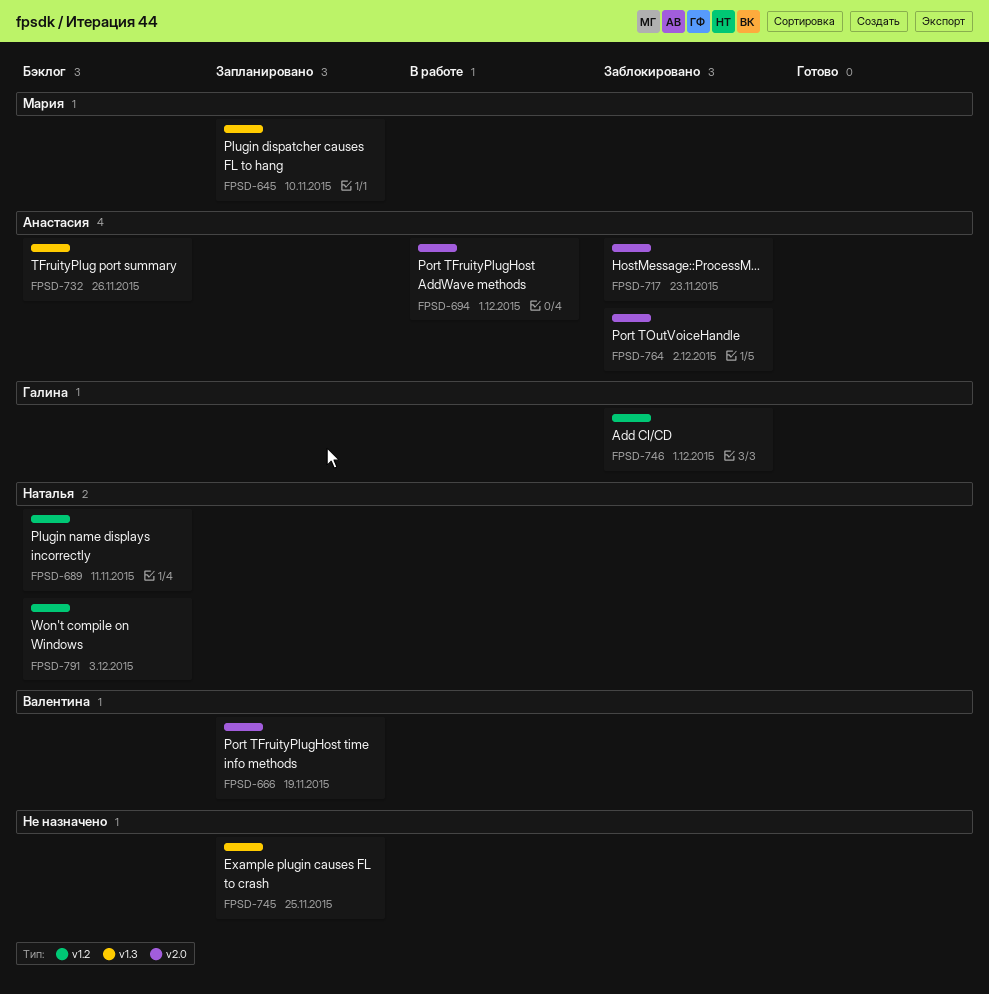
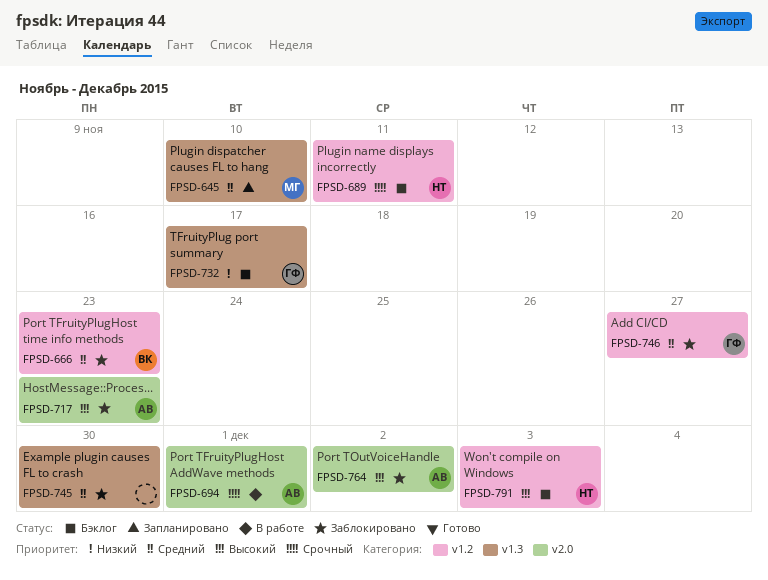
FPSD-666, status: Запланировано -> Заблокировано
FPSD-666, label: v2.0 -> v1.2
FPSD-666, due: Nov 19 -> Nov 23
FPSD-732, owner: Анастасия -> Галина
FPSD-732, due: Nov 26 -> Nov 17
FPSD-745, status: Запланировано -> Заблокировано
FPSD-745, due: Nov 25 -> Nov 30
FPSD-746, due: Dec 1 -> Nov 27

